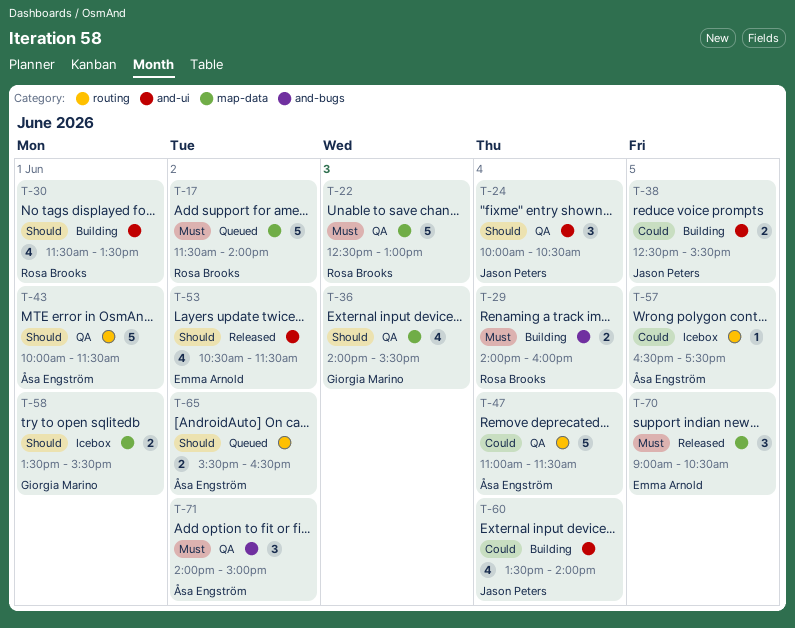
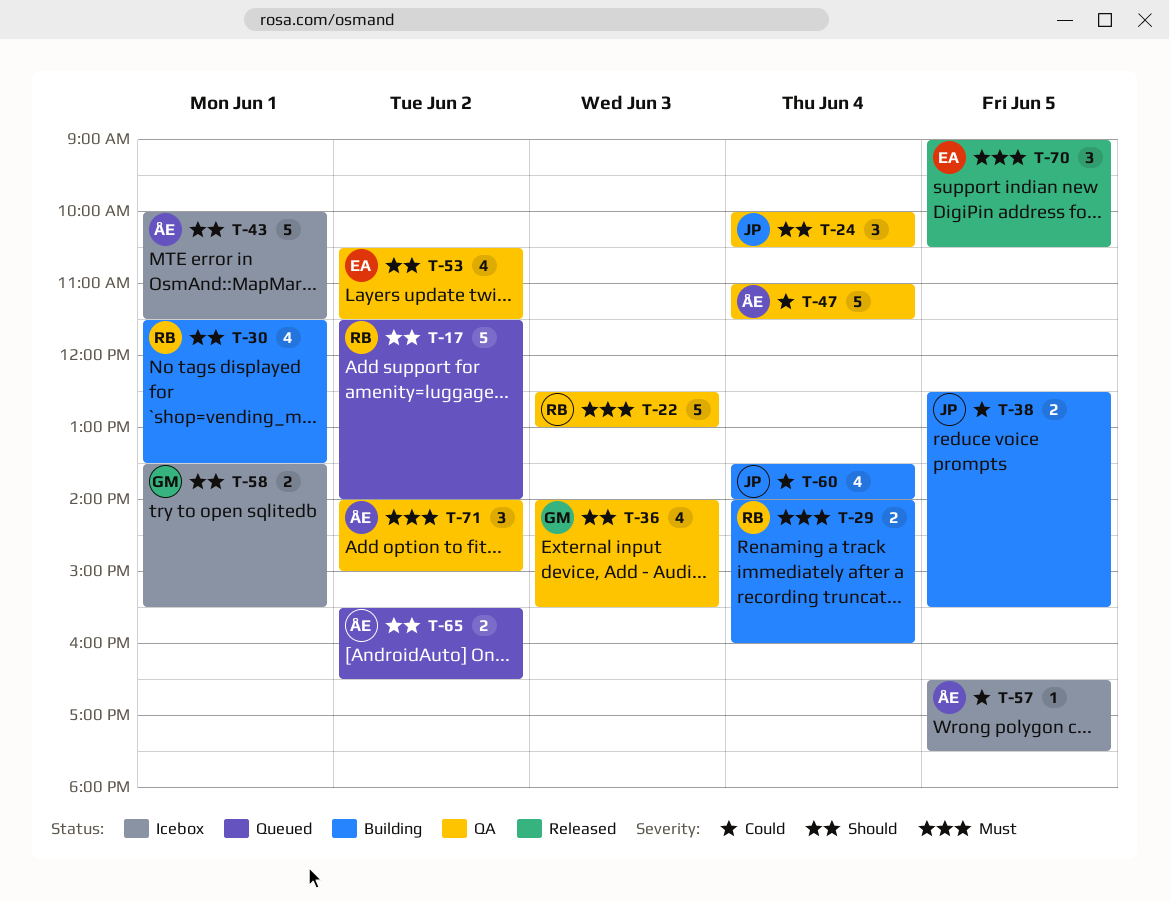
T-17, priority: Must -> Should
T-43, status: QA -> Icebox
T-53, status: Released -> QA

